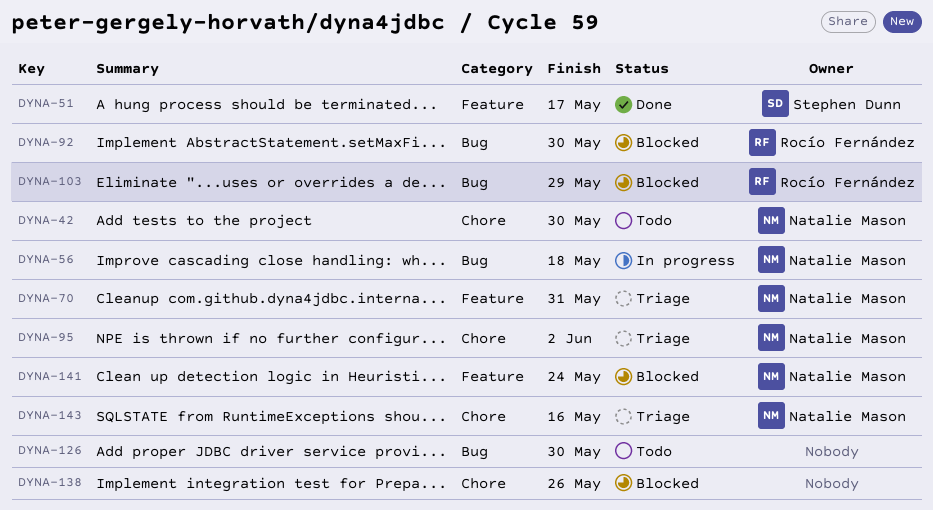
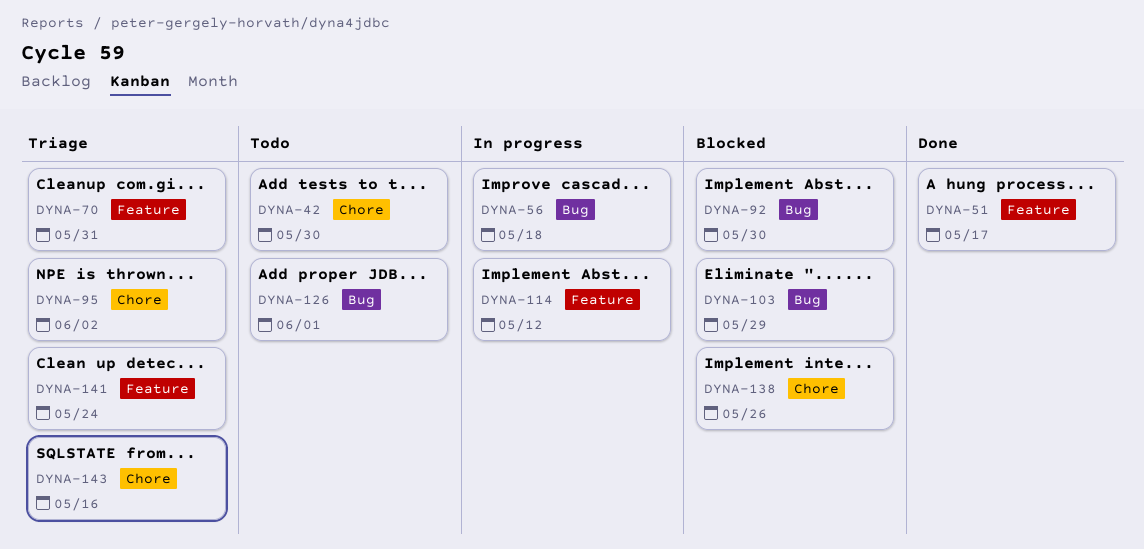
DYNA-114: none -> present
DYNA-126, due: May 30 -> Jun 1
DYNA-141, status: Blocked -> Triage

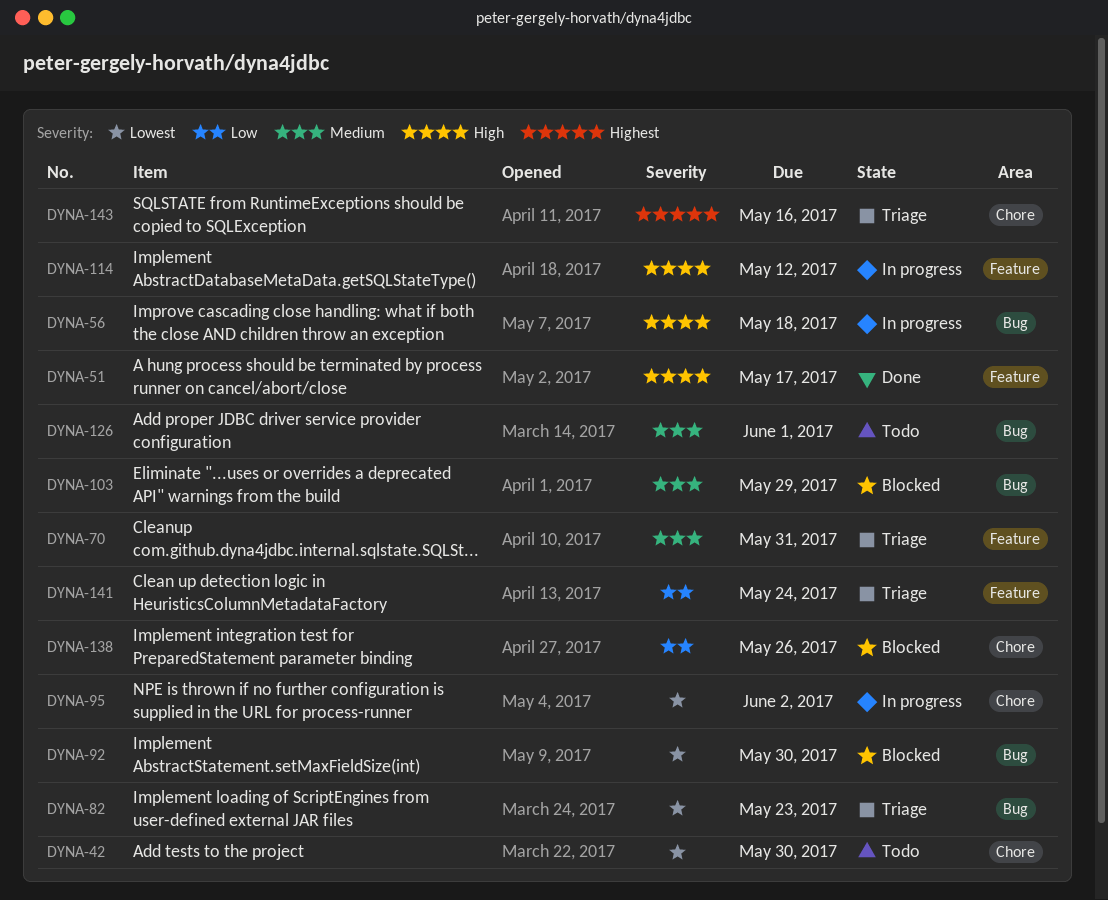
DYNA-82: none -> present
DYNA-95, status: Triage -> In progress

